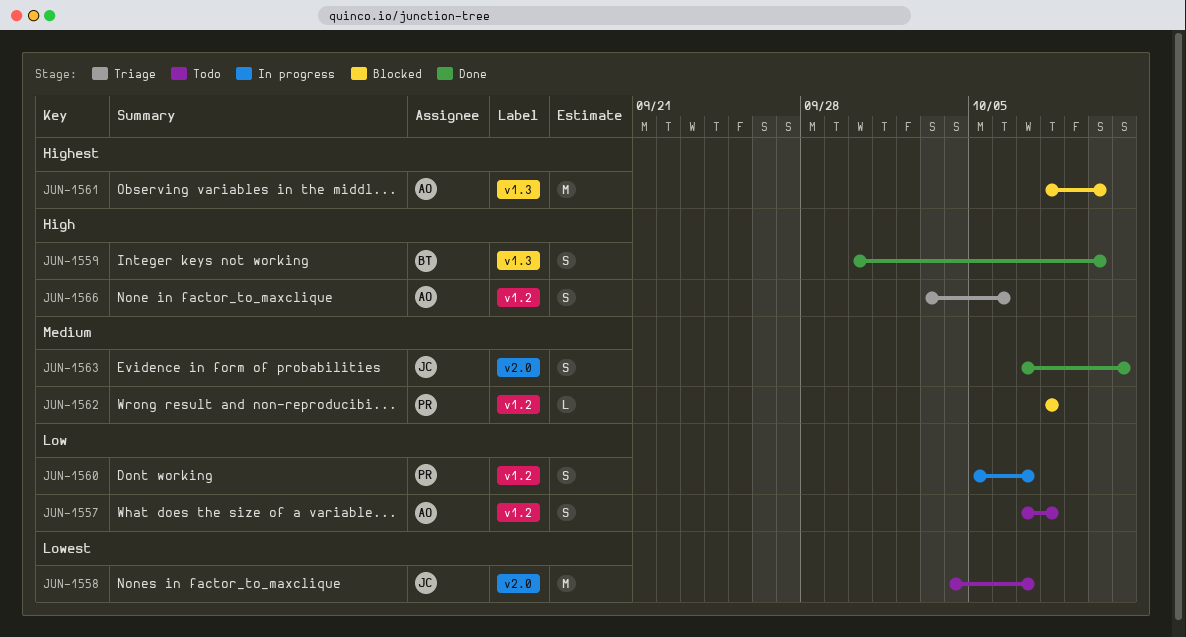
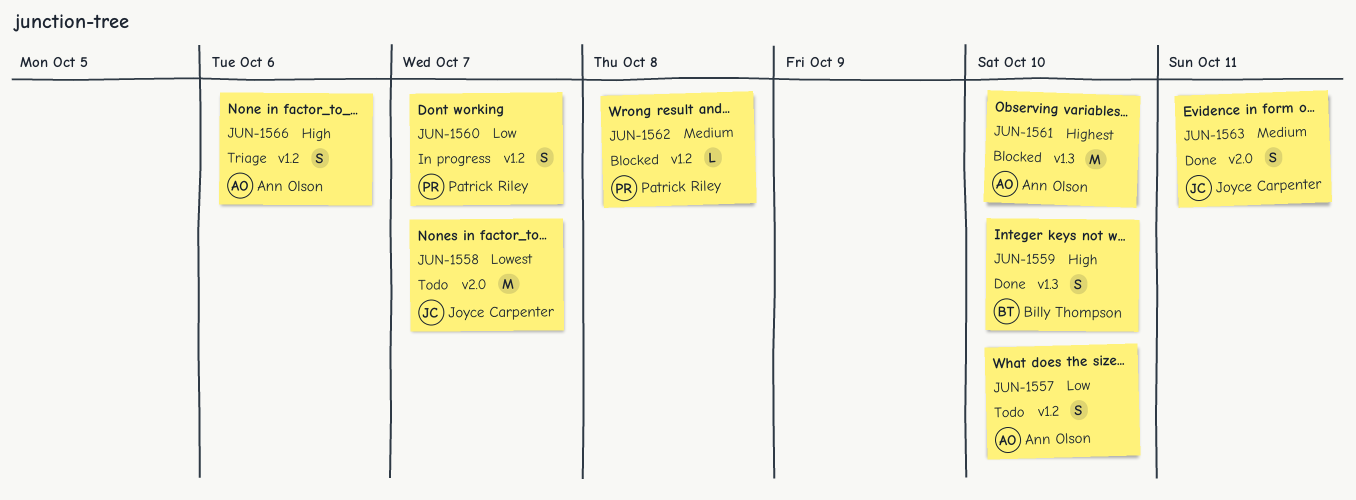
JUN-1557, due: Oct 8 -> Oct 10

